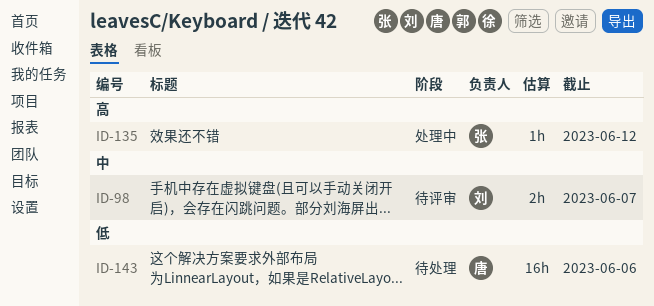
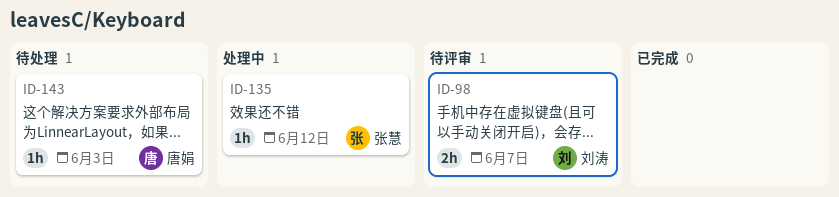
ID-143, estimate: 16h -> 1h
ID-143, due: Jun 6 -> Jun 3

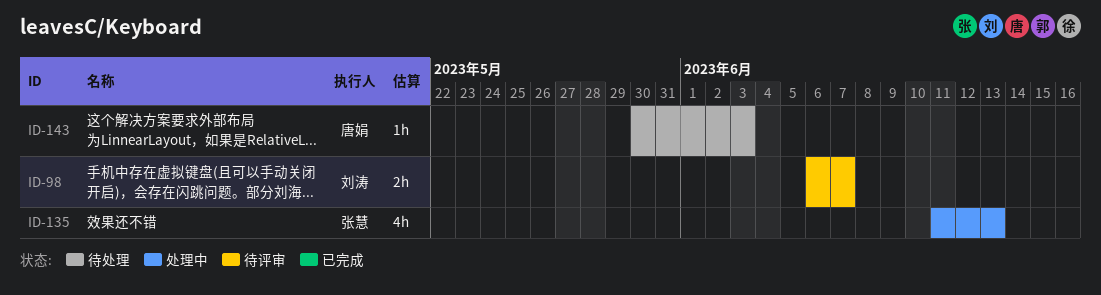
ID-135, estimate: 1h -> 4h
ID-135, due: Jun 12 -> Jun 13

